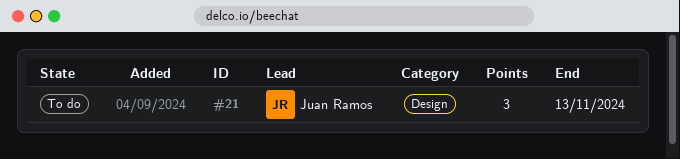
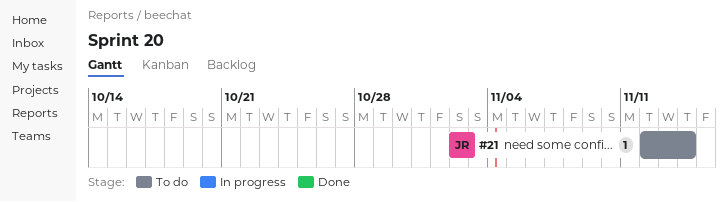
#21, estimate: 3 -> 1
#21, due: Nov 13 -> Nov 14

